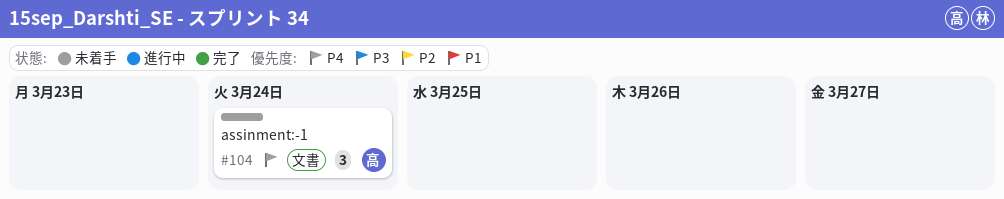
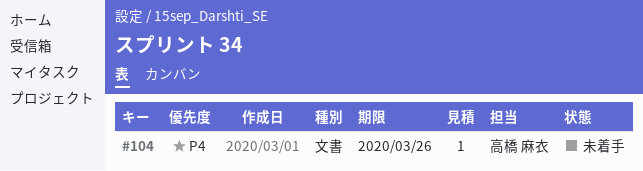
#104, estimate: 3 -> 1
#104, due: Mar 24 -> Mar 26

